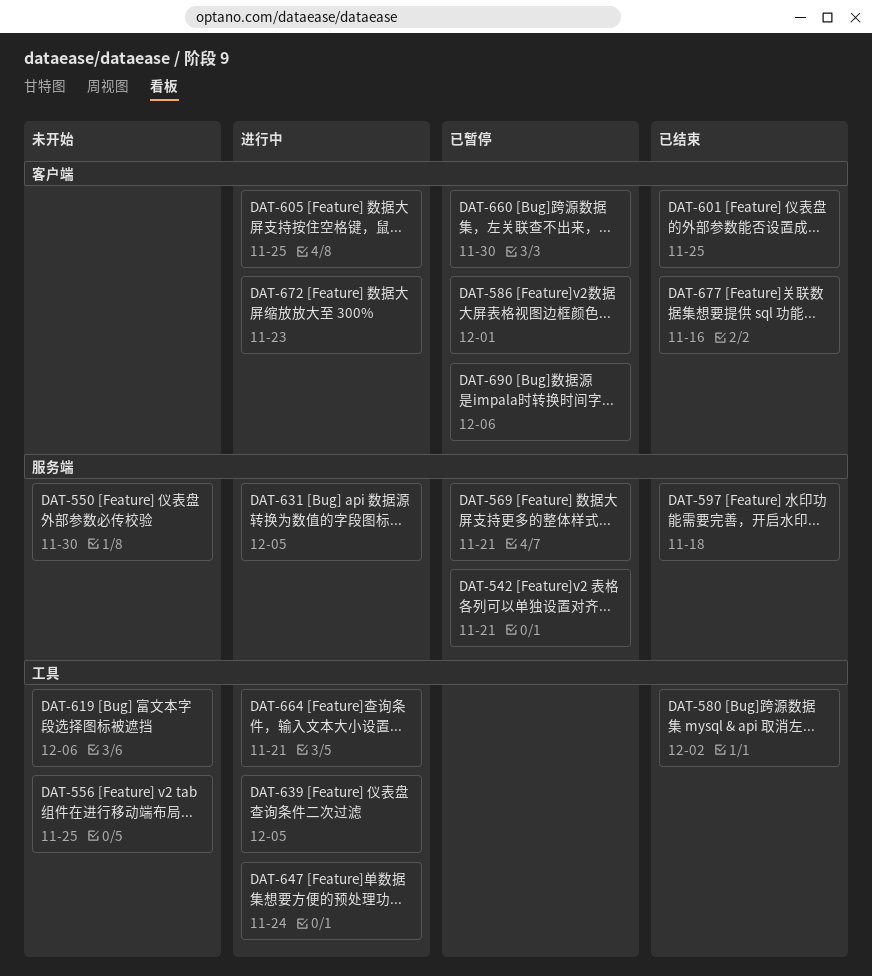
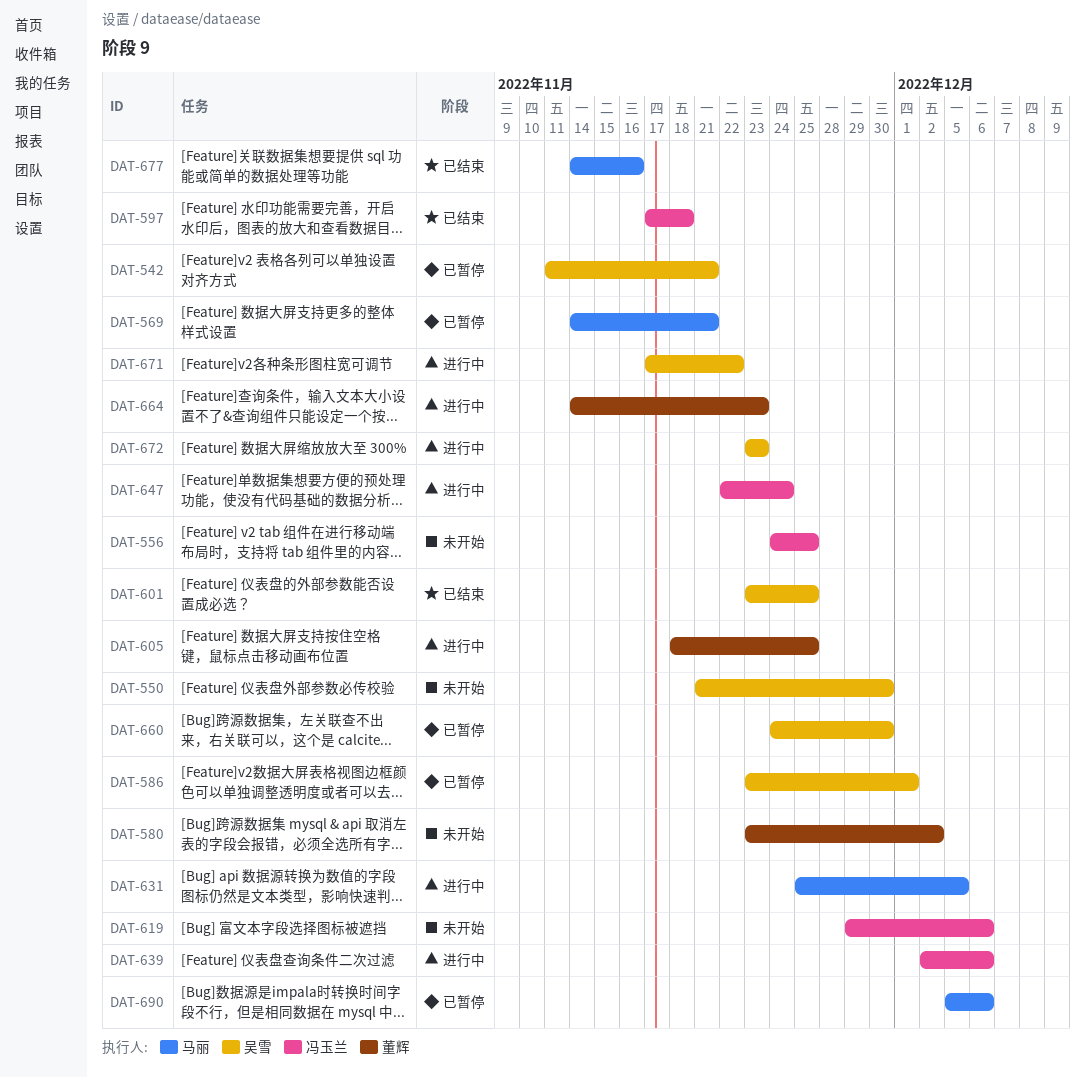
DAT-580, status: 已结束 -> 未开始
DAT-639, due: Dec 5 -> Dec 6
DAT-664, due: Nov 21 -> Nov 23
DAT-671: none -> present

